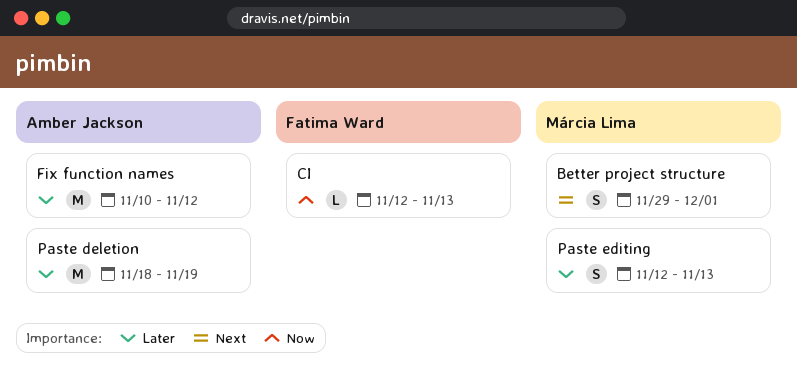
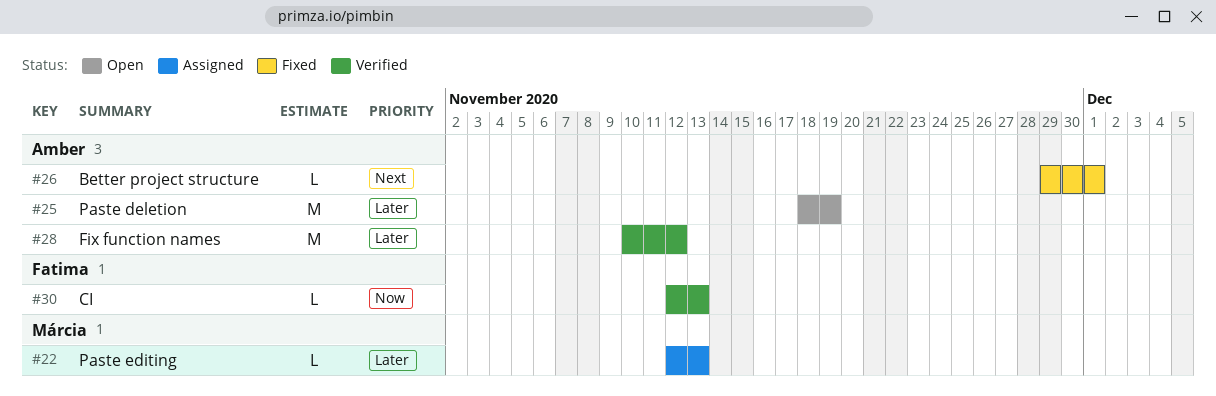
Better project structure, owner: Márcia Lima -> Amber Jackson
Better project structure, estimate: S -> L
Paste editing, estimate: S -> L

